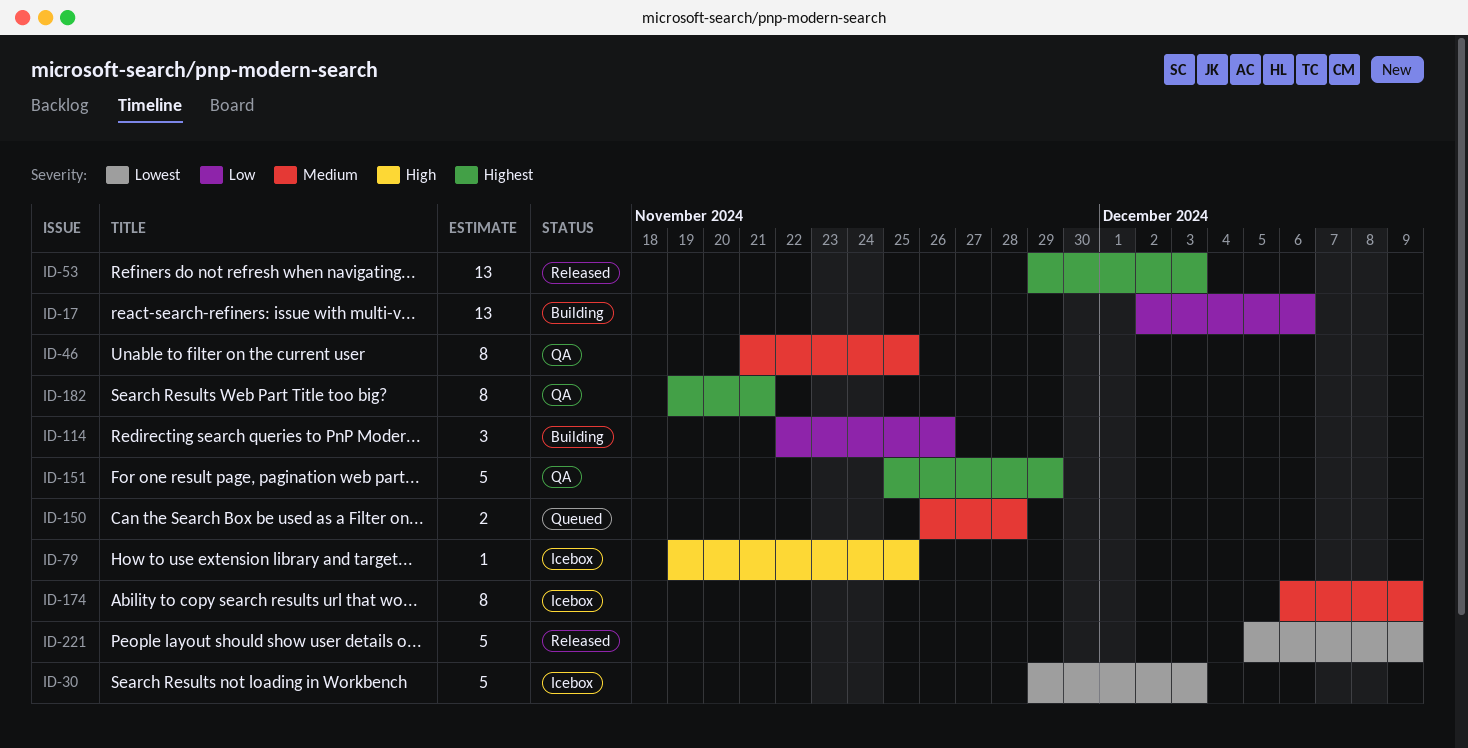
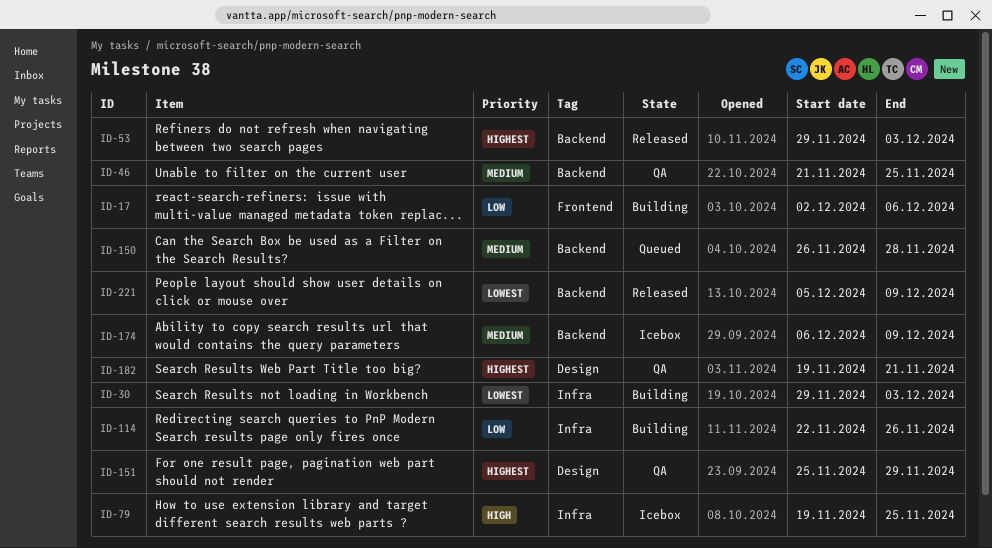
ID-30, status: Icebox -> Building

